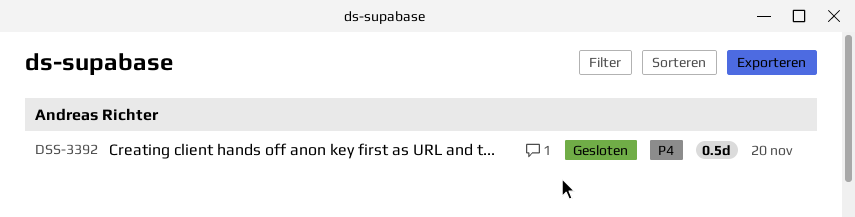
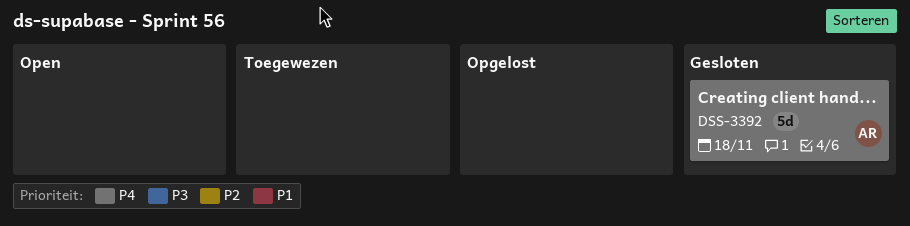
DSS-3392, estimate: 0.5d -> 5d
DSS-3392, due: Nov 20 -> Nov 18

